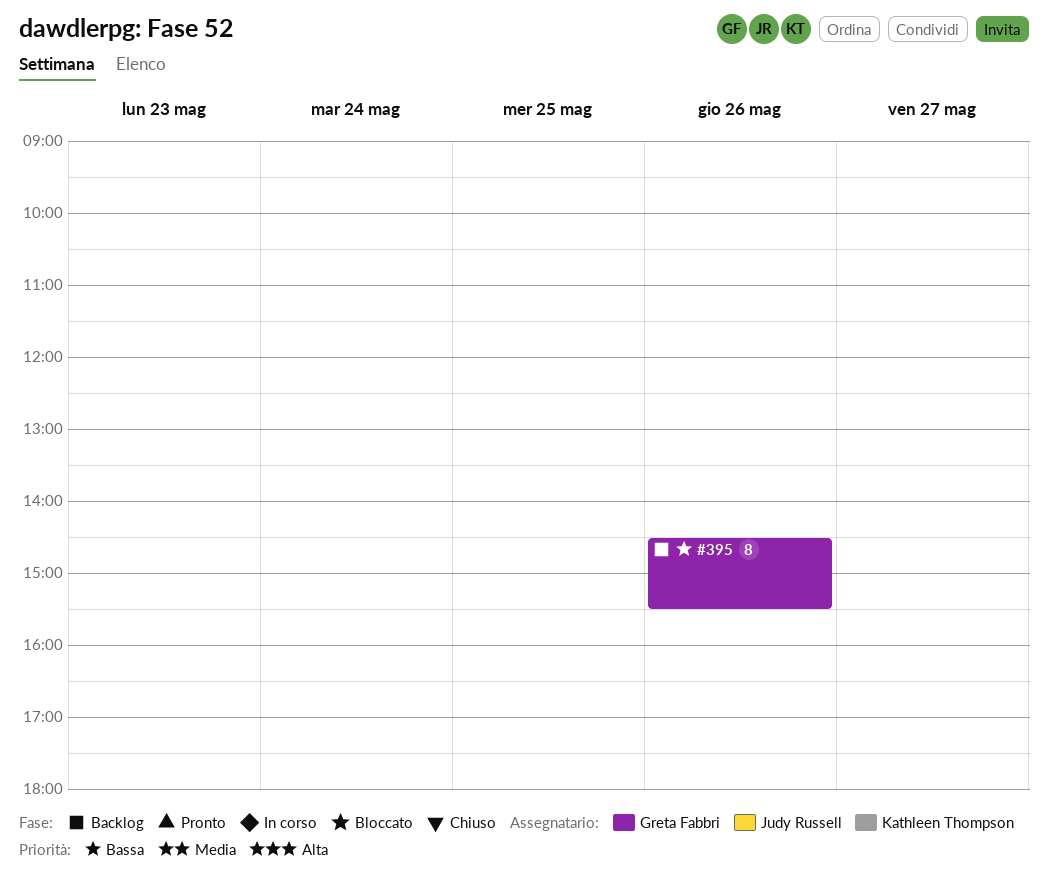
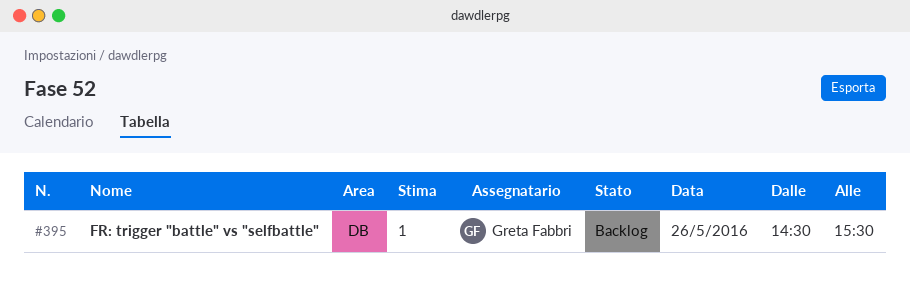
#395, estimate: 8 -> 1

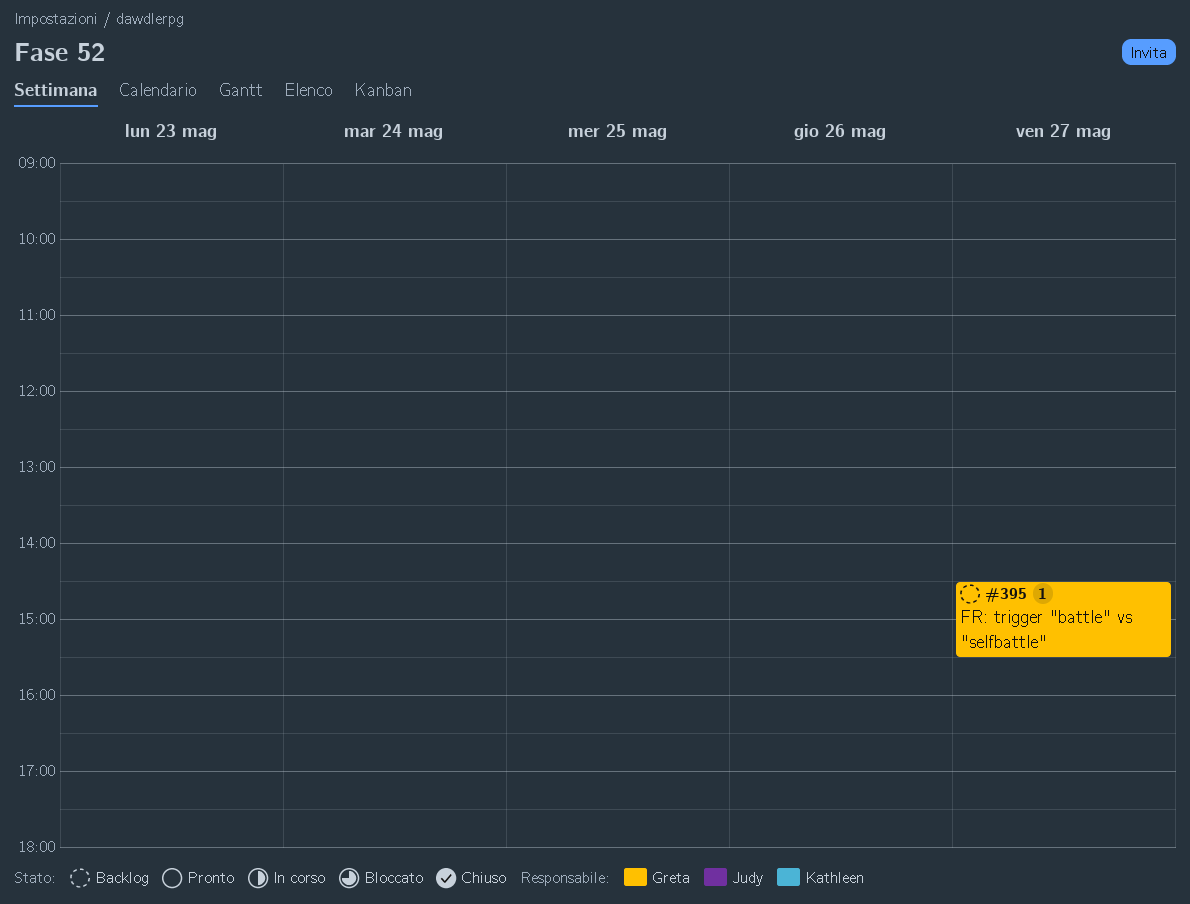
#395, day: May 26 -> May 27

